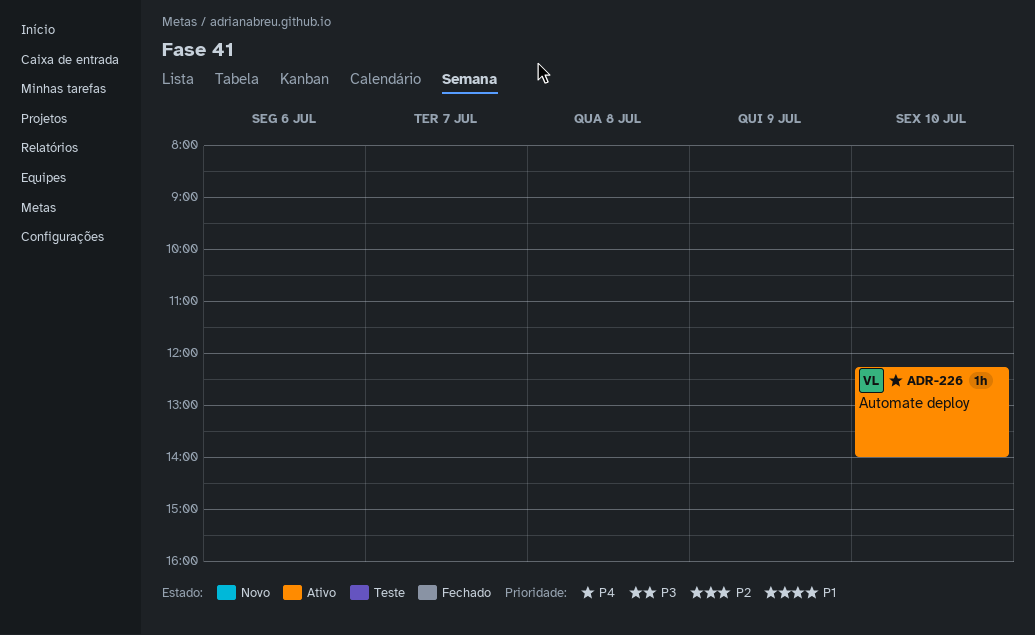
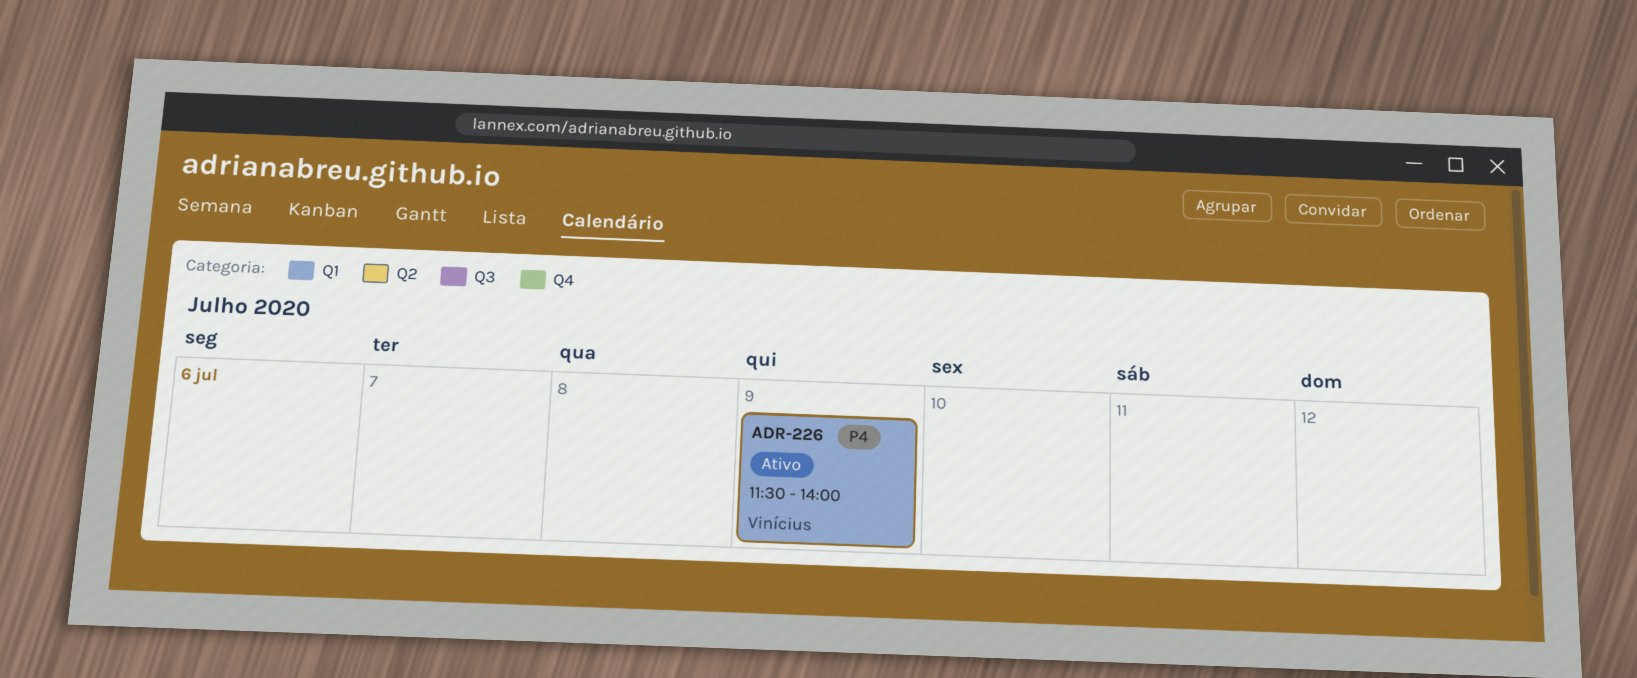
ADR-226, day: Jul 10 -> Jul 9
ADR-226, begins: 12:15 -> 11:30

